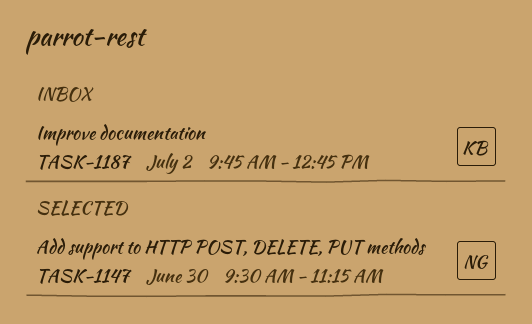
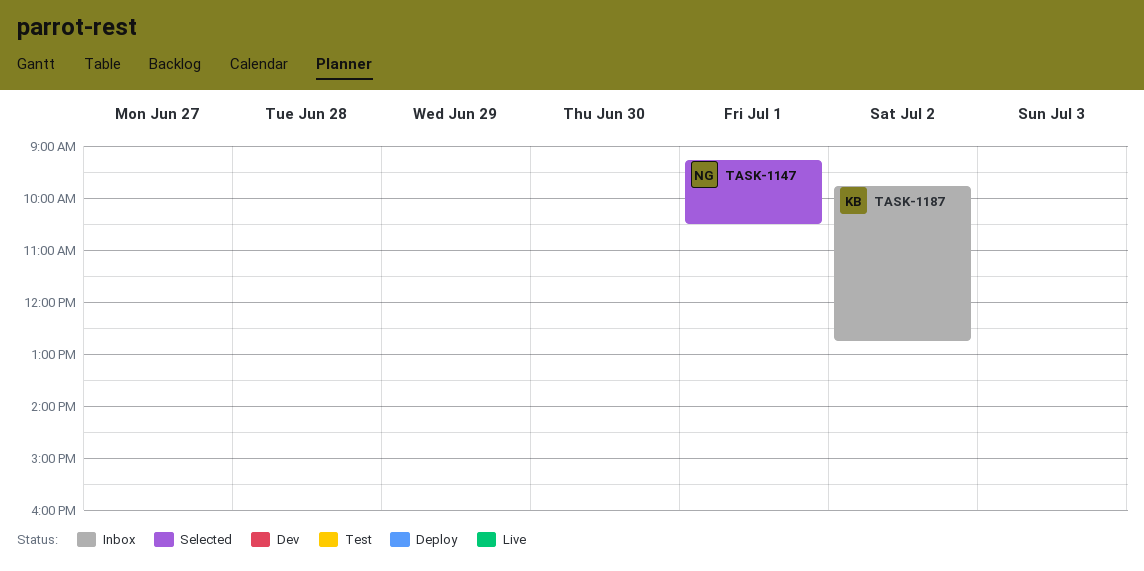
TASK-1147, day: Jun 30 -> Jul 1
TASK-1147, begins: 09:30 -> 09:15
TASK-1147, ends: 11:15 -> 10:30

